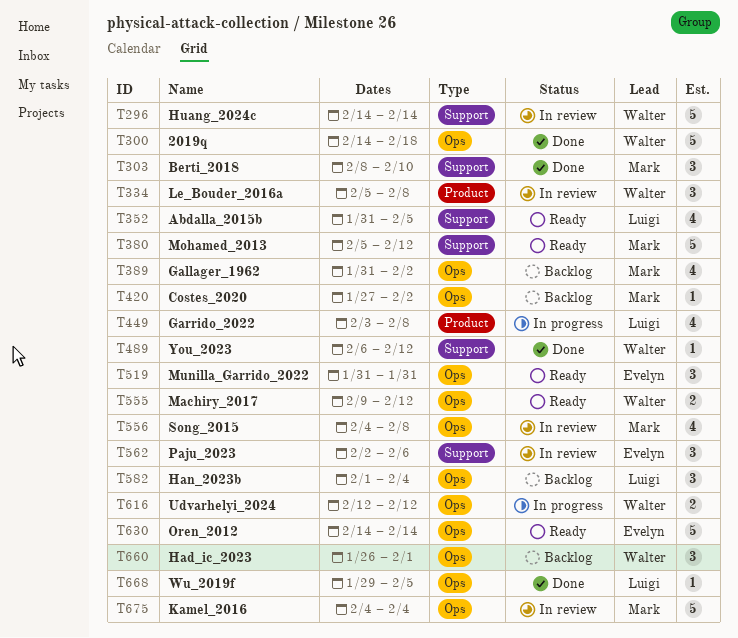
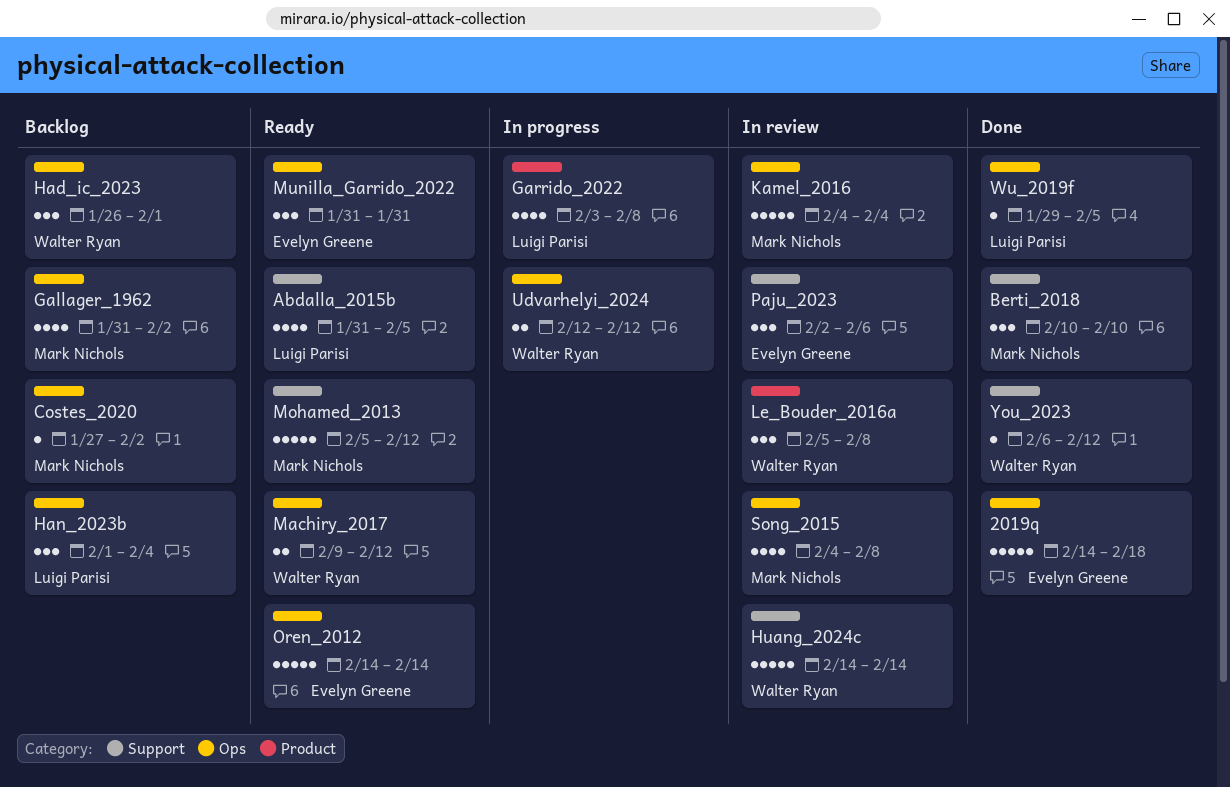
2019q, owner: Walter Ryan -> Evelyn Greene
Berti_2018, start: Feb 8 -> Feb 10

